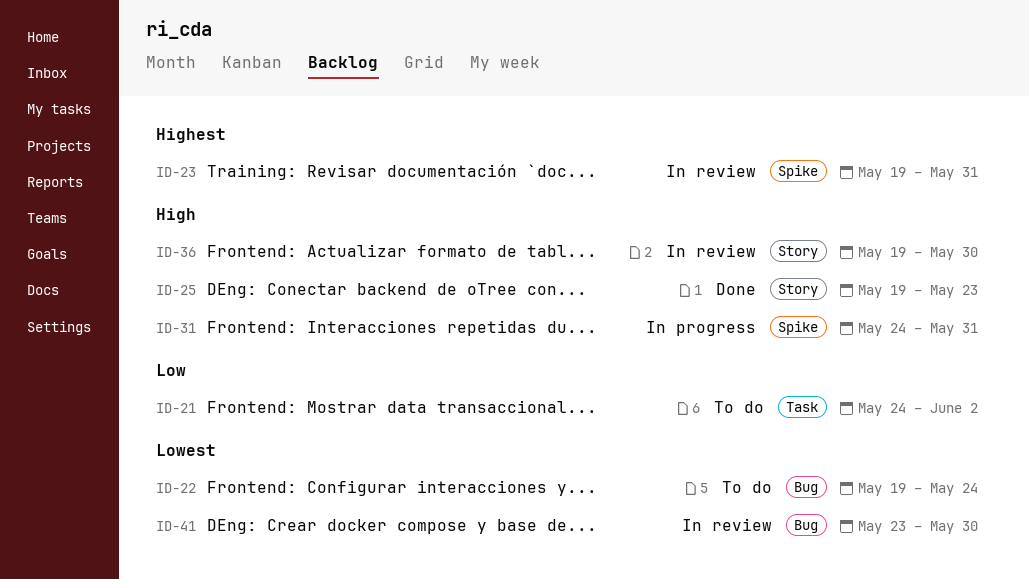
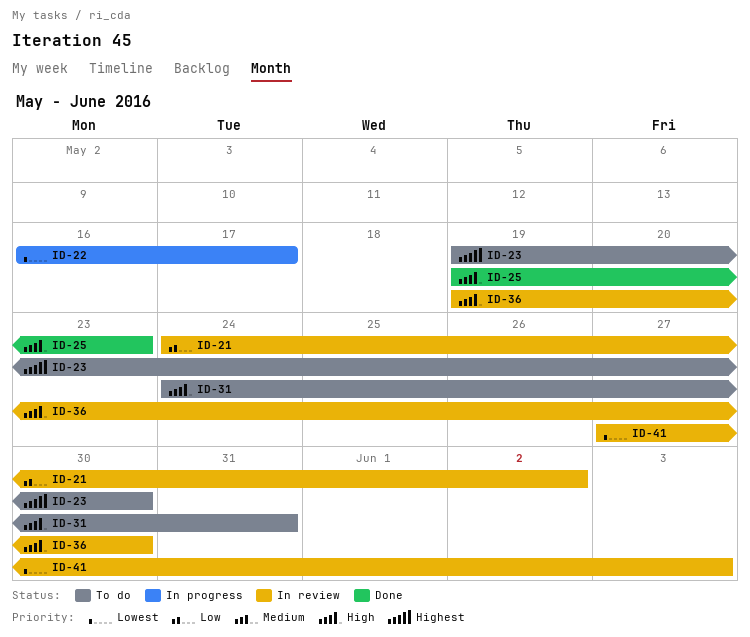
ID-21, status: To do -> In review
ID-22, status: To do -> In progress
ID-22, start: May 19 -> May 16
ID-22, due: May 24 -> May 17
ID-23, status: In review -> To do
ID-23, due: May 31 -> May 30
ID-31, status: In progress -> To do
ID-41, start: May 23 -> May 27
ID-41, due: May 30 -> Jun 3

